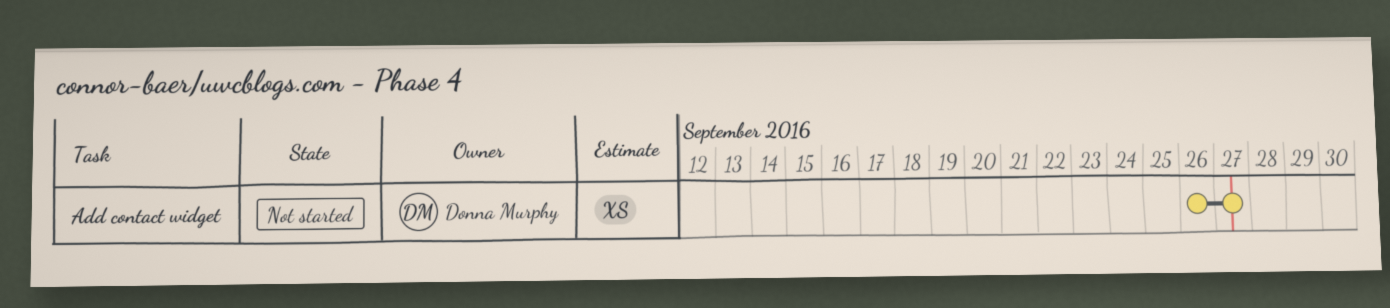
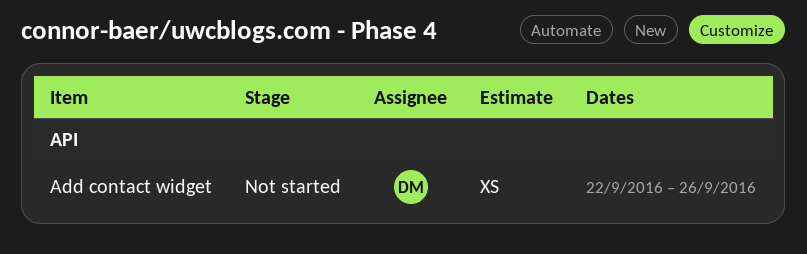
Add contact widget, start: Sep 26 -> Sep 22
Add contact widget, due: Sep 27 -> Sep 26

